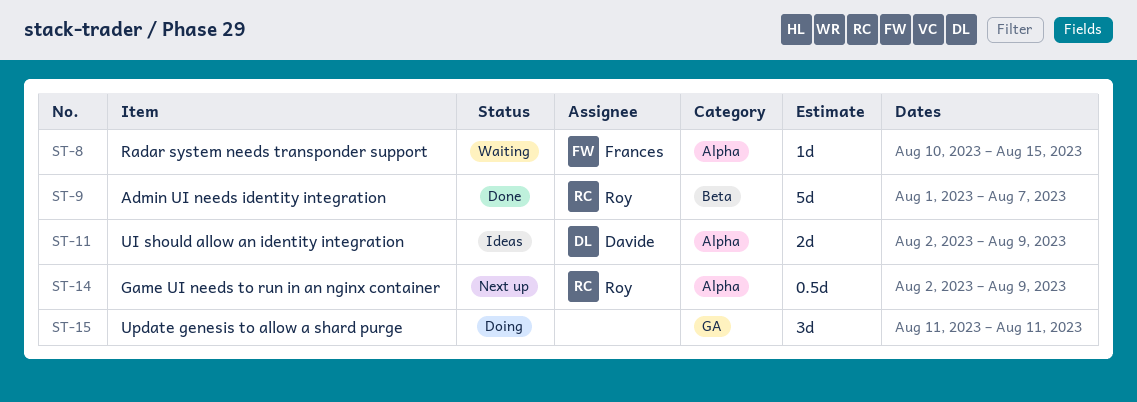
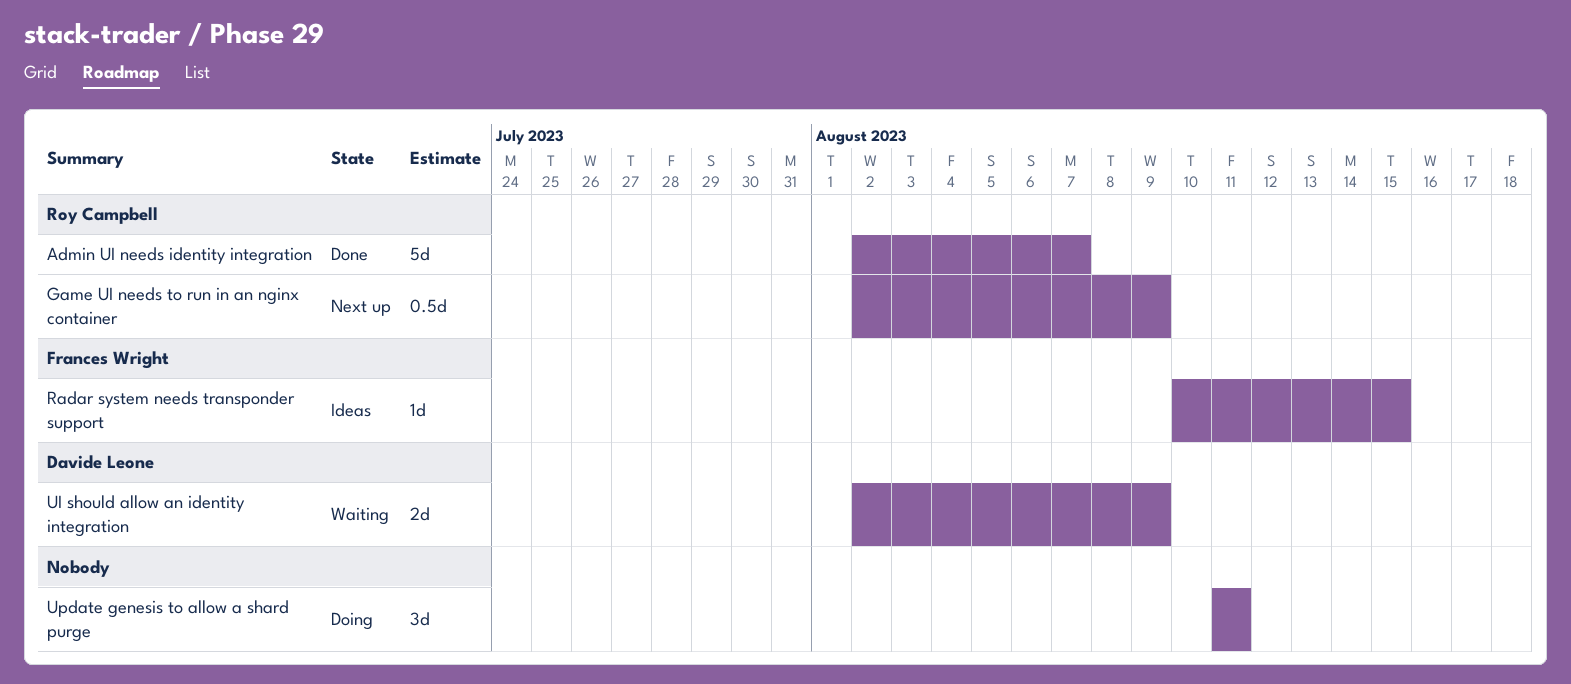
Admin UI needs identity integration, start: Aug 1 -> Aug 2
Radar system needs transponder support, status: Waiting -> Ideas
UI should allow an identity integration, status: Ideas -> Waiting

